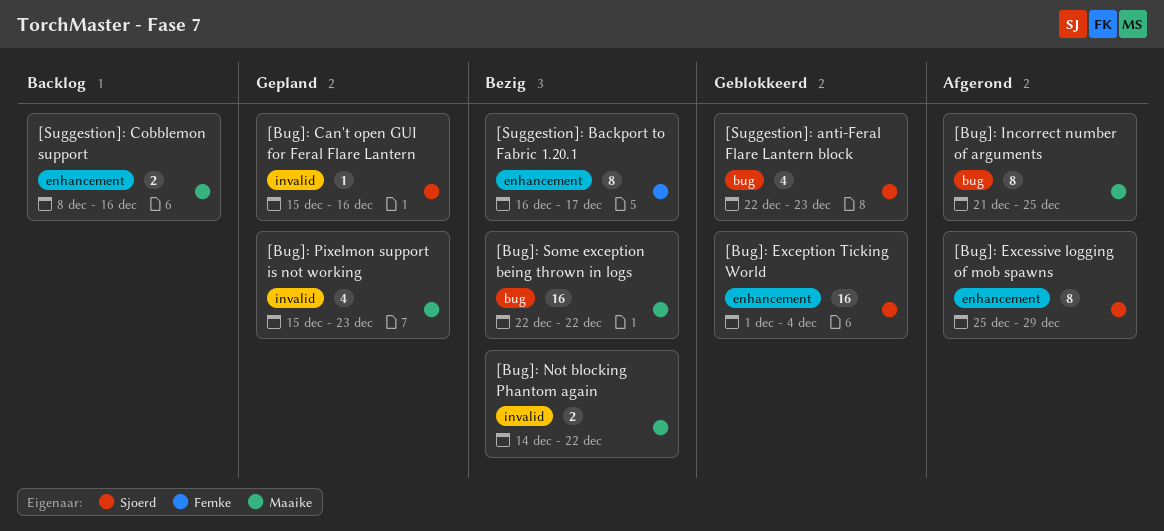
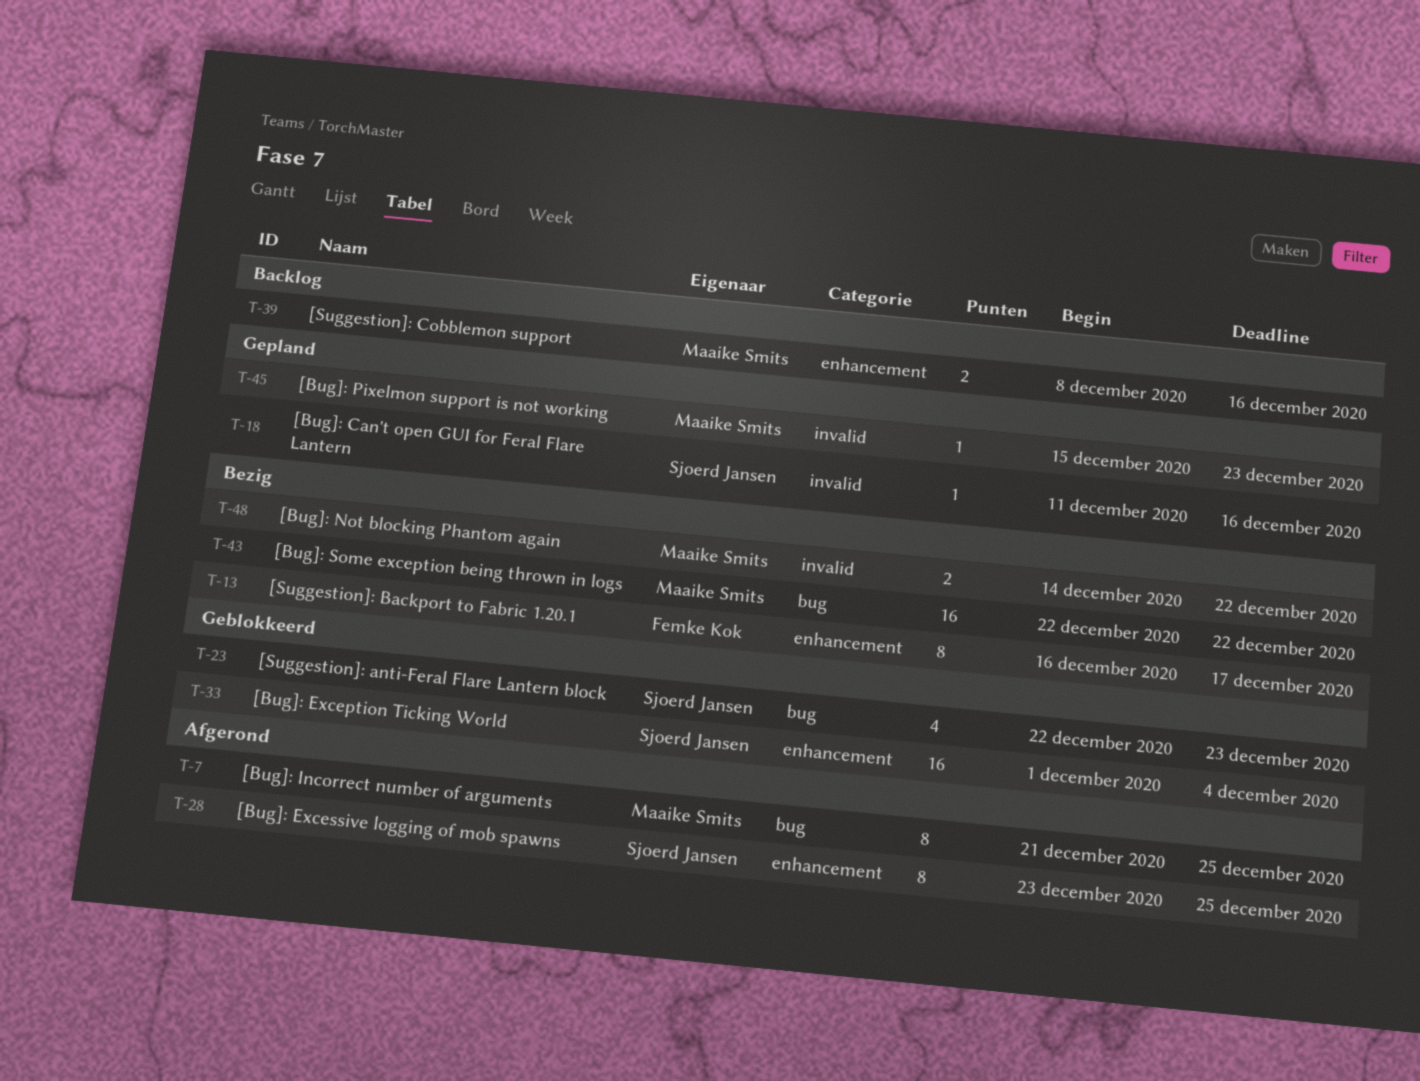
[Bug]: Can't open GUI for Feral Flare Lantern, start: Dec 15 -> Dec 11
[Bug]: Excessive logging of mob spawns, start: Dec 25 -> Dec 23
[Bug]: Excessive logging of mob spawns, due: Dec 29 -> Dec 25
[Bug]: Pixelmon support is not working, estimate: 4 -> 1

